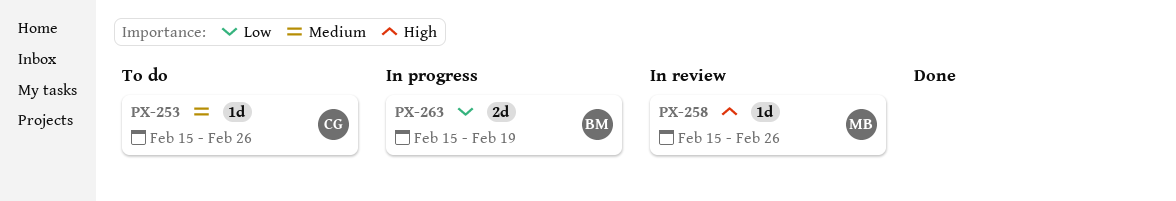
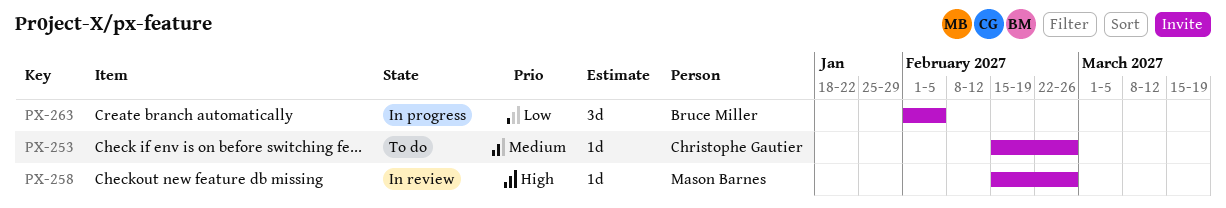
PX-263, estimate: 2d -> 3d
PX-263, start: Feb 15 -> Feb 1
PX-263, due: Feb 19 -> Feb 5

